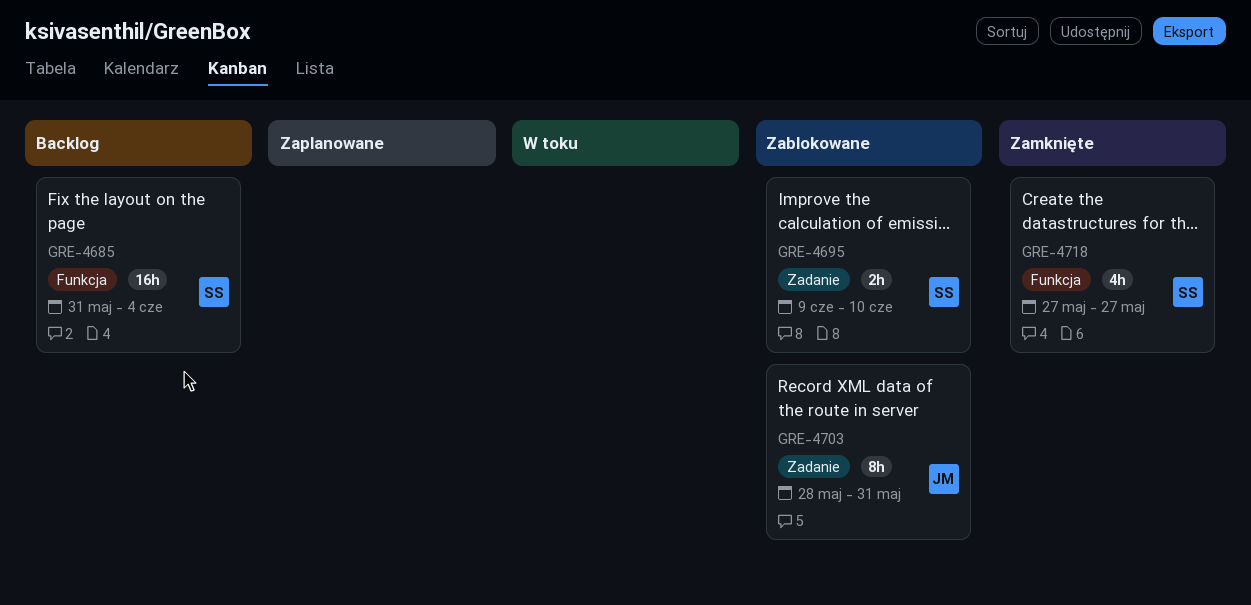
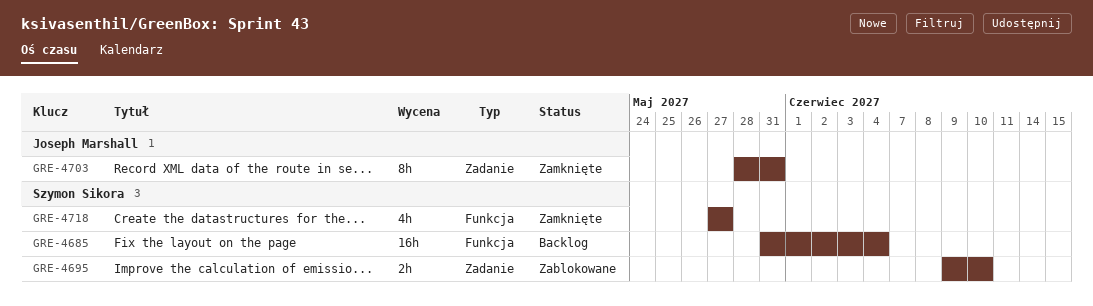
GRE-4703, status: Zablokowane -> Zamknięte

